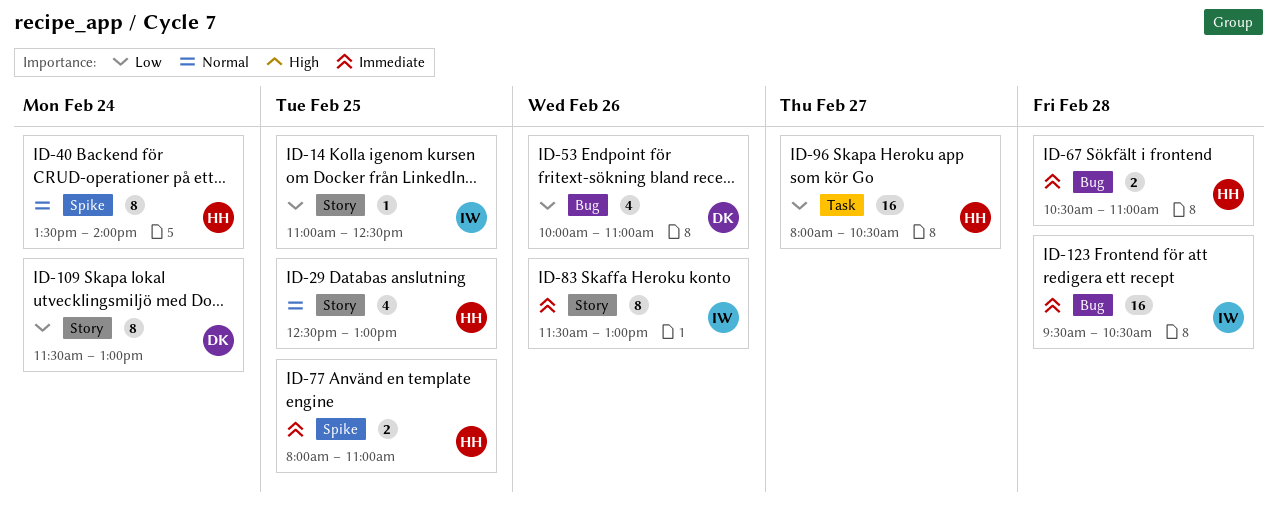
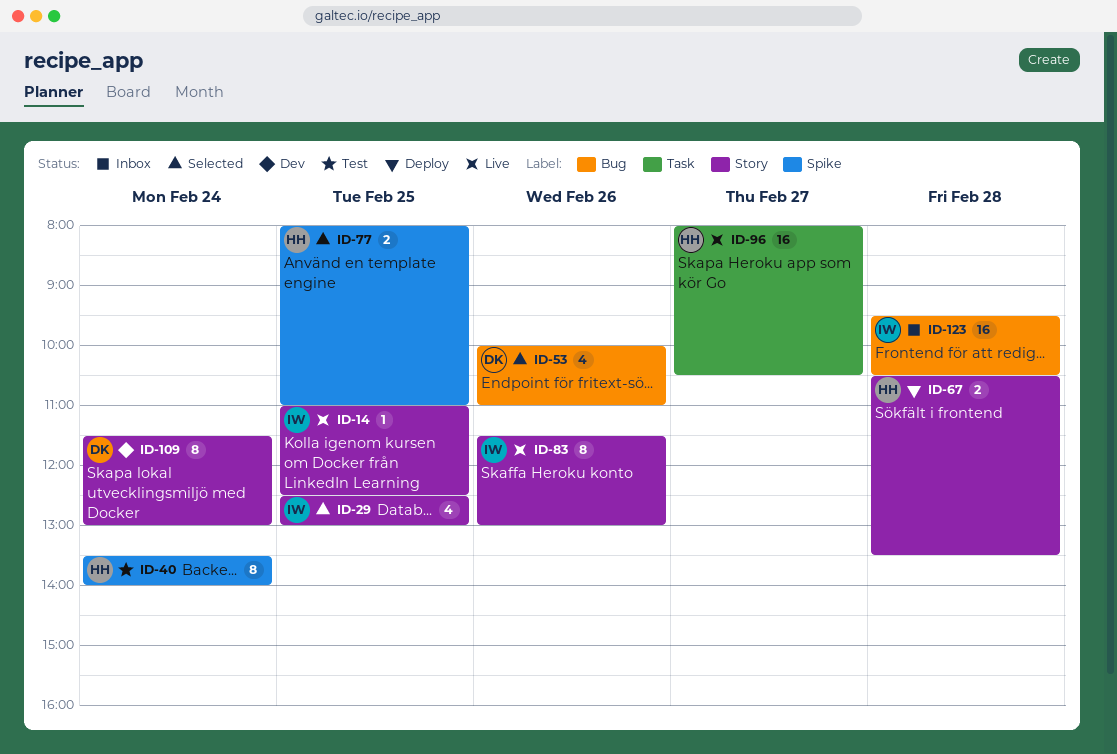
ID-29, owner: HH -> IW
ID-67, label: Bug -> Story
ID-67, ends: 11:00 -> 13:30

